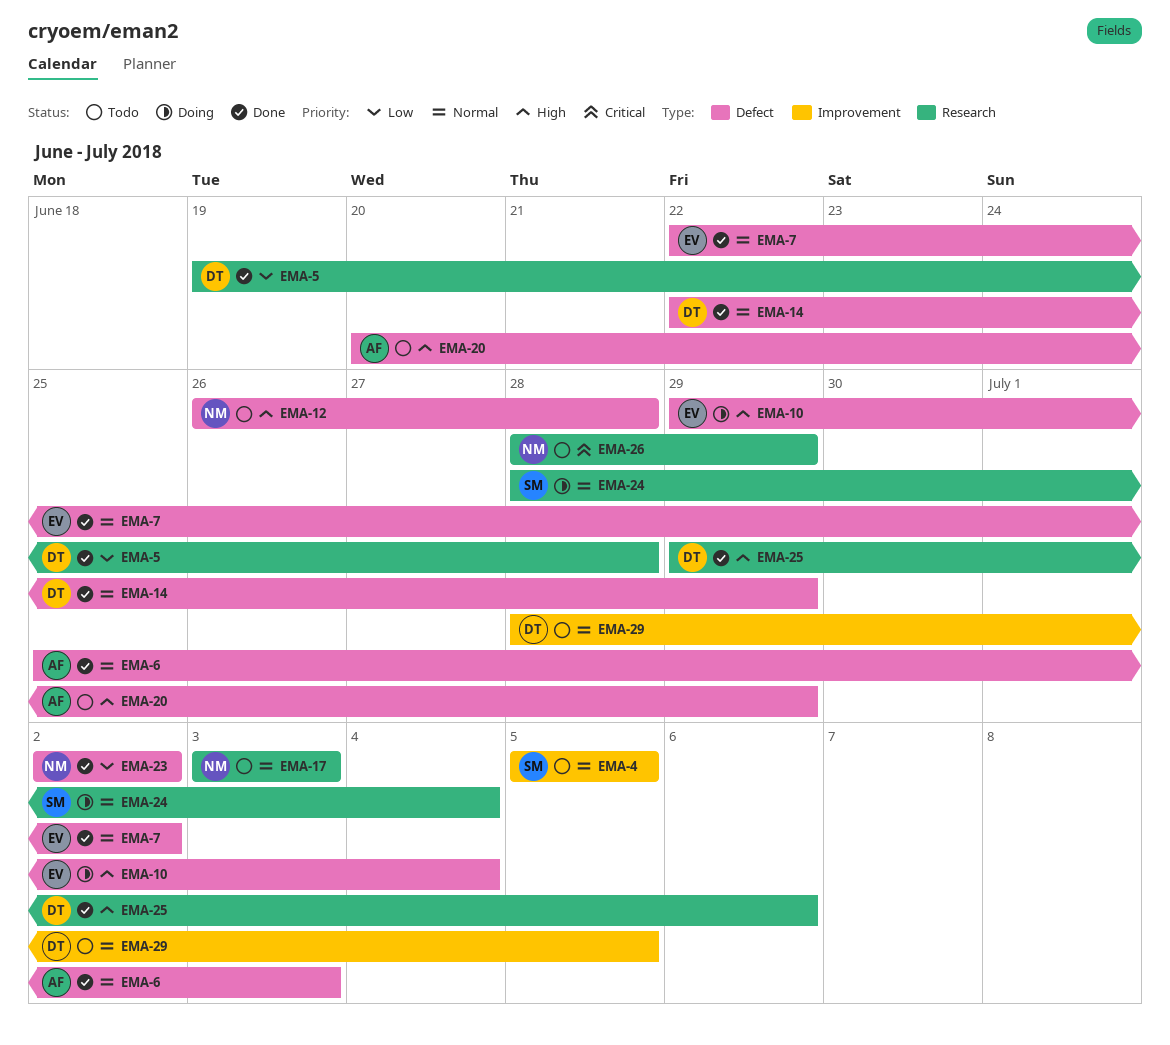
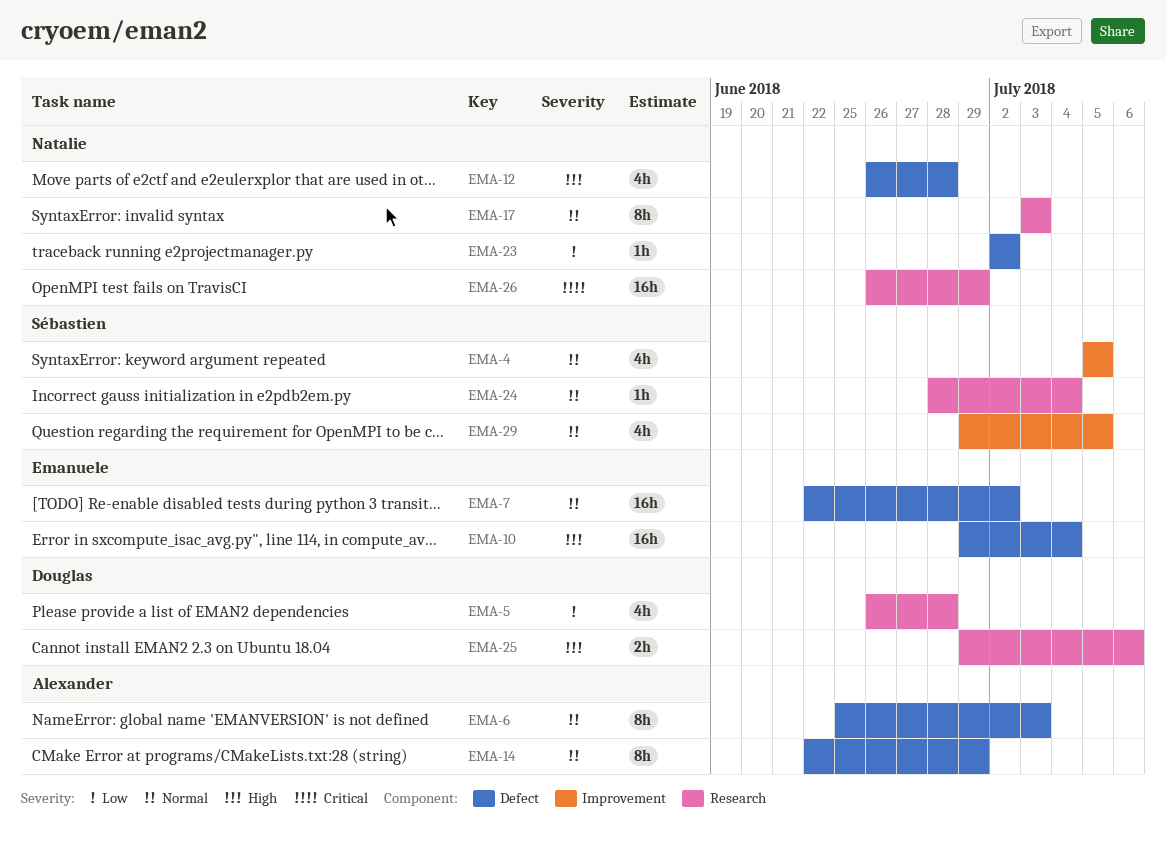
EMA-5, start: Jun 19 -> Jun 26
EMA-14, owner: Douglas -> Alexander
EMA-20: present -> none
EMA-26, start: Jun 28 -> Jun 26
EMA-29, owner: Douglas -> Sébastien
EMA-29, start: Jun 28 -> Jun 29

